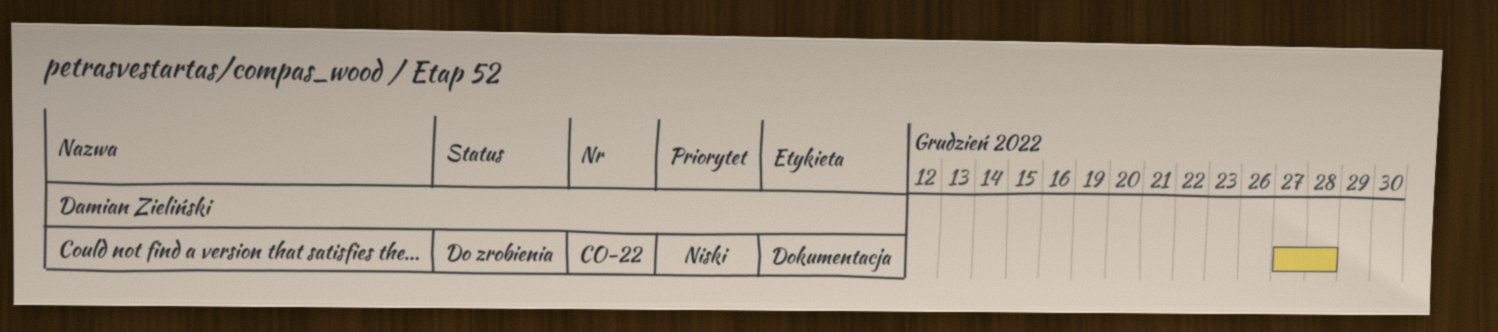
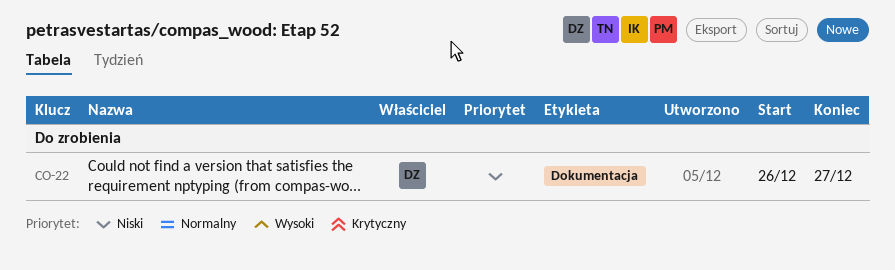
CO-22, start: Dec 27 -> Dec 26
CO-22, due: Dec 28 -> Dec 27

